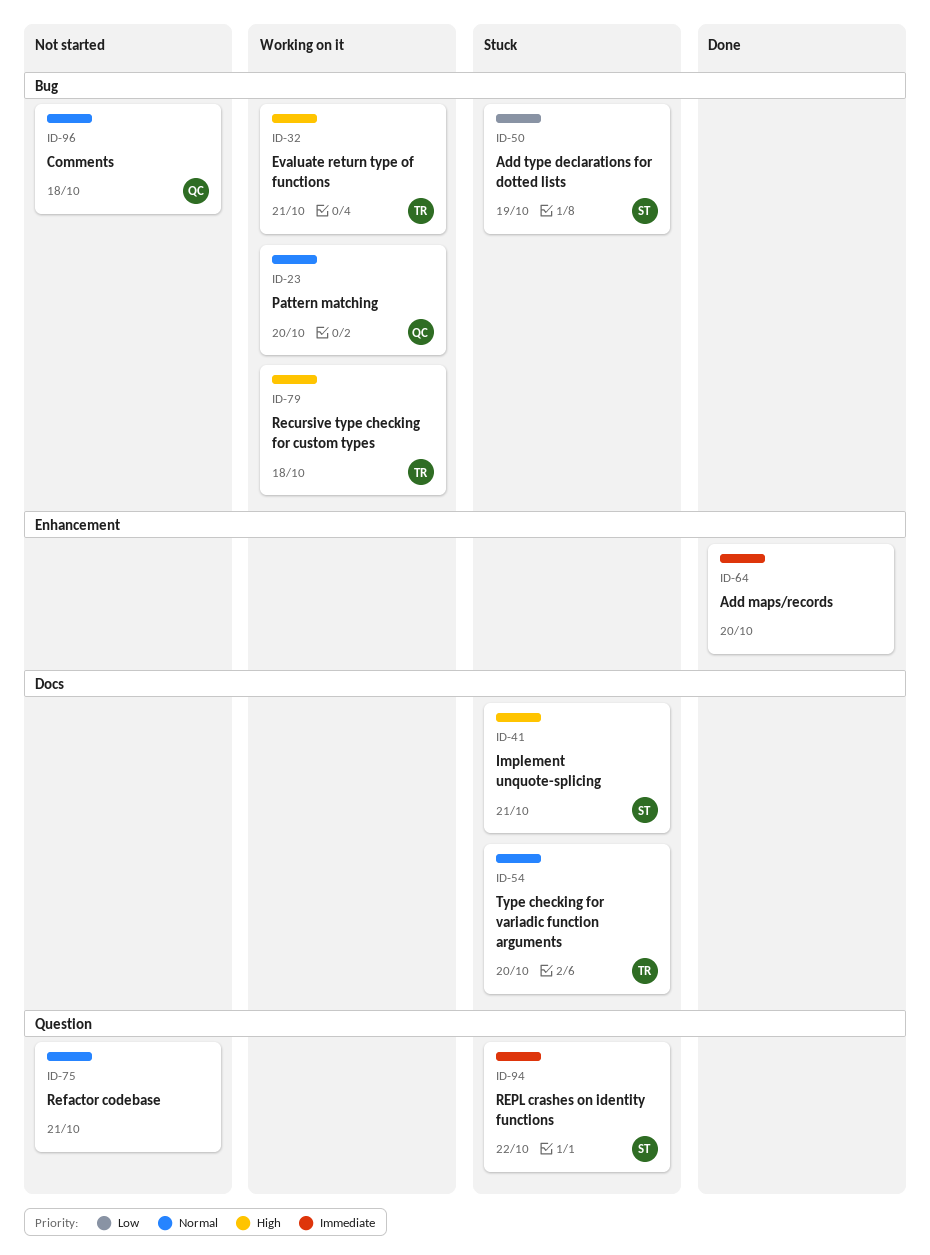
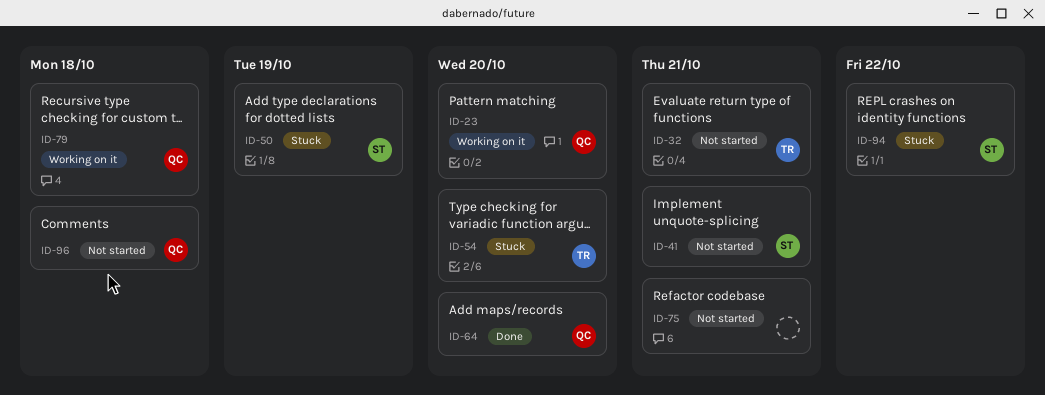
ID-32, status: Working on it -> Not started
ID-41, status: Stuck -> Not started
ID-64, owner: none -> QC
ID-79, owner: TR -> QC

